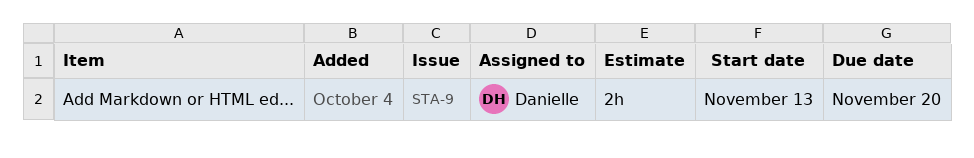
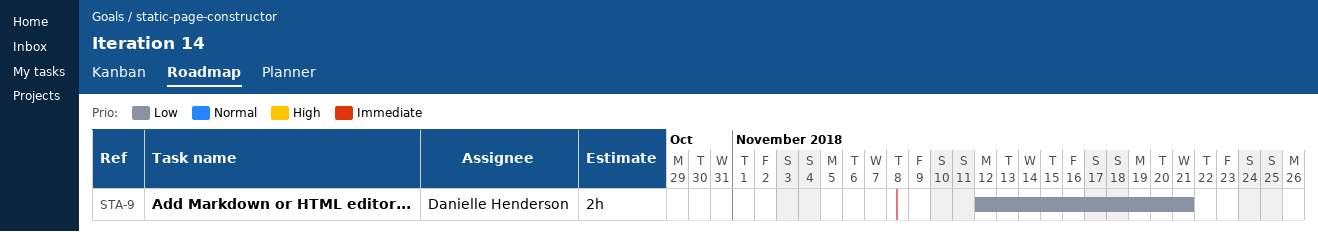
STA-9, start: Nov 13 -> Nov 12
STA-9, due: Nov 20 -> Nov 21

